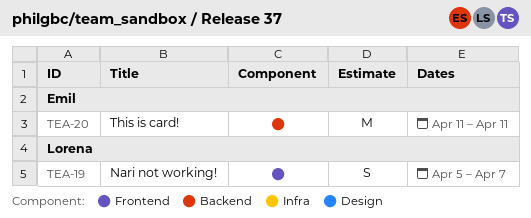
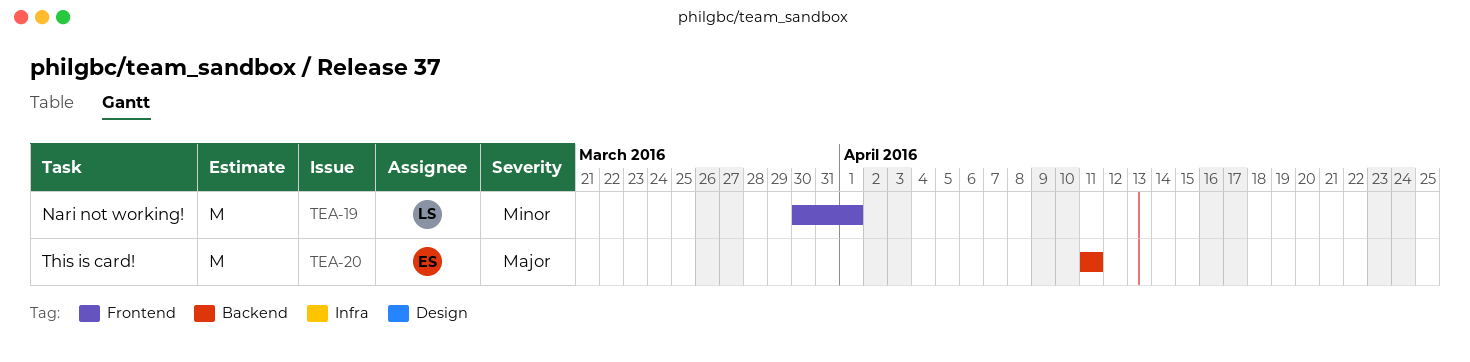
TEA-19, estimate: S -> M
TEA-19, start: Apr 5 -> Mar 30
TEA-19, due: Apr 7 -> Apr 1

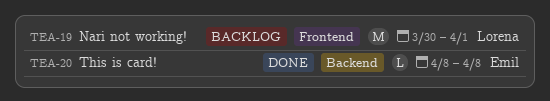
TEA-20, estimate: M -> L
TEA-20, start: Apr 11 -> Apr 8
TEA-20, due: Apr 11 -> Apr 8

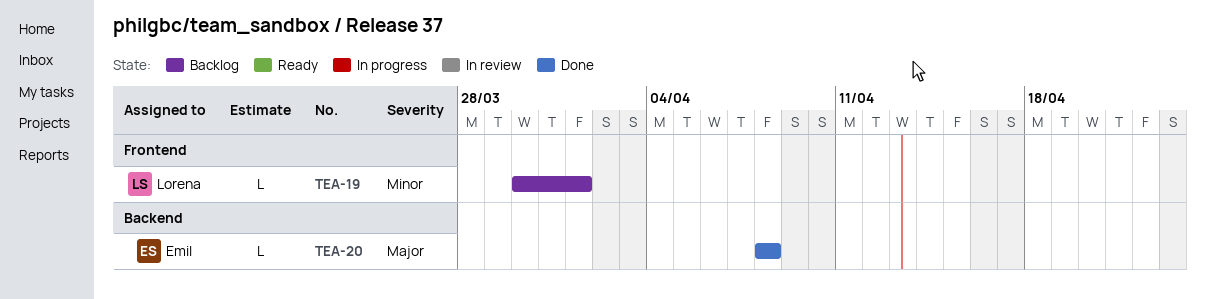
TEA-19, estimate: M -> L

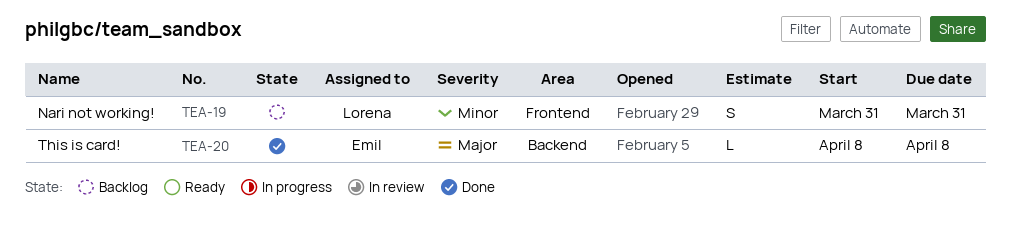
TEA-19, estimate: L -> S
TEA-19, start: Mar 30 -> Mar 31
TEA-19, due: Apr 1 -> Mar 31

